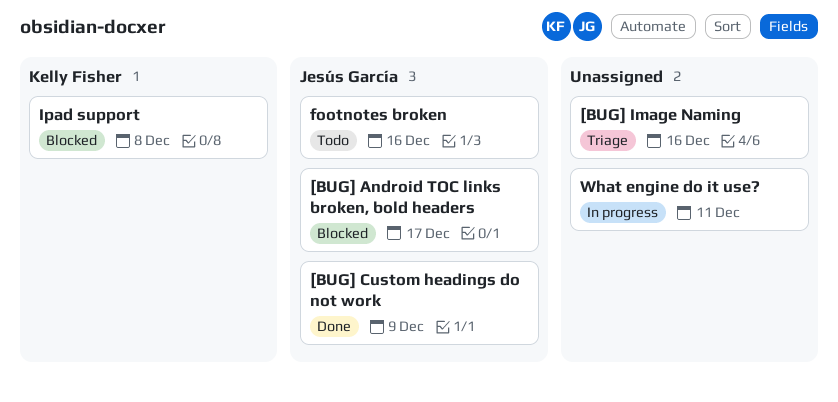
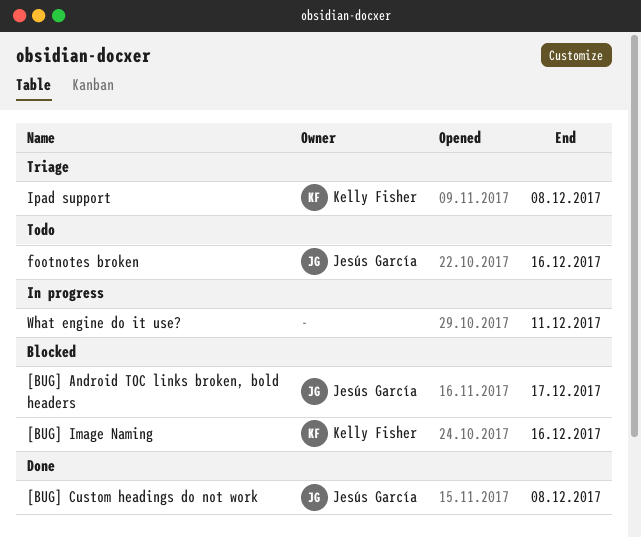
[BUG] Custom headings do not work, due: Dec 9 -> Dec 8
[BUG] Image Naming, status: Triage -> Blocked
[BUG] Image Naming, owner: none -> Kelly Fisher
Ipad support, status: Blocked -> Triage

